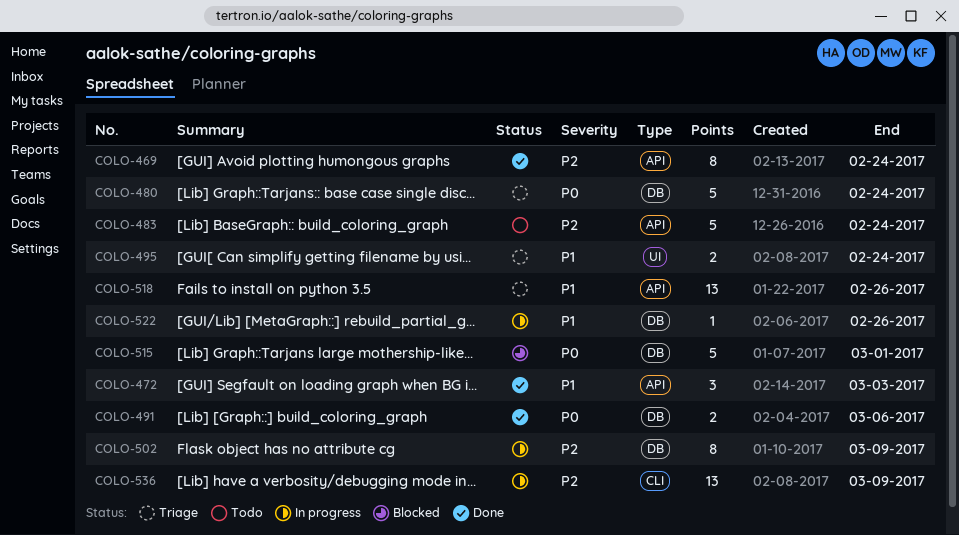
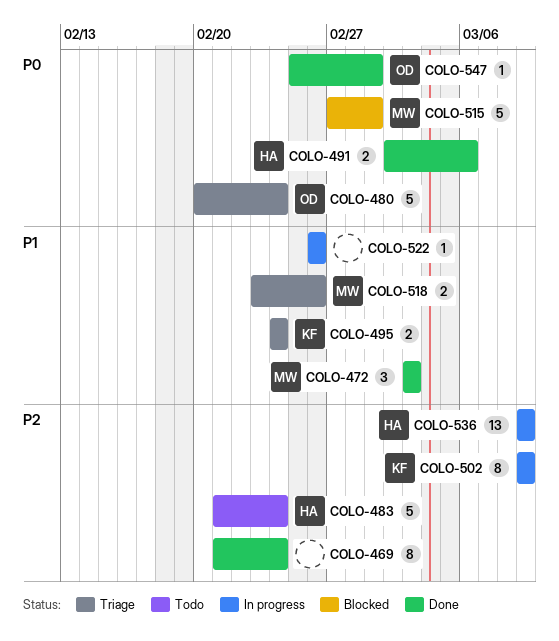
COLO-518, estimate: 13 -> 2
COLO-547: none -> present

